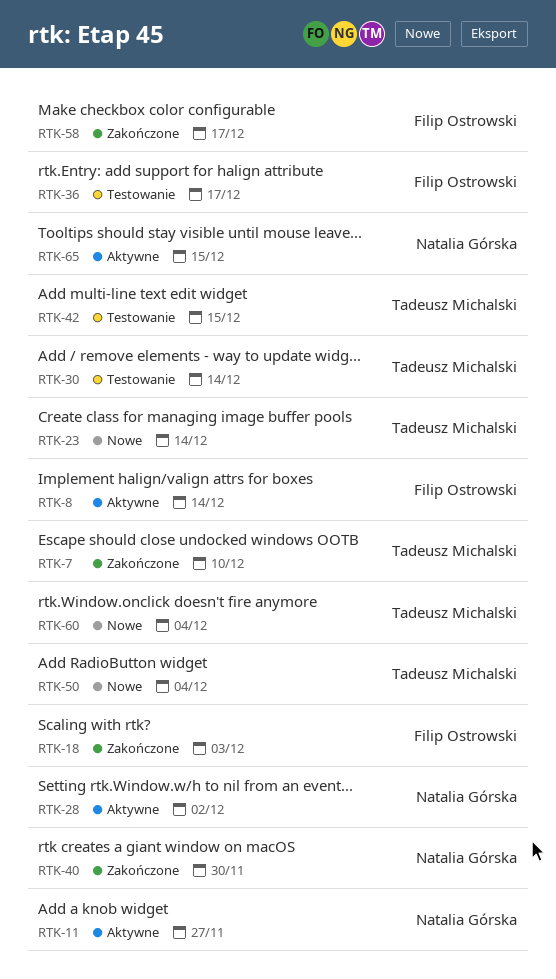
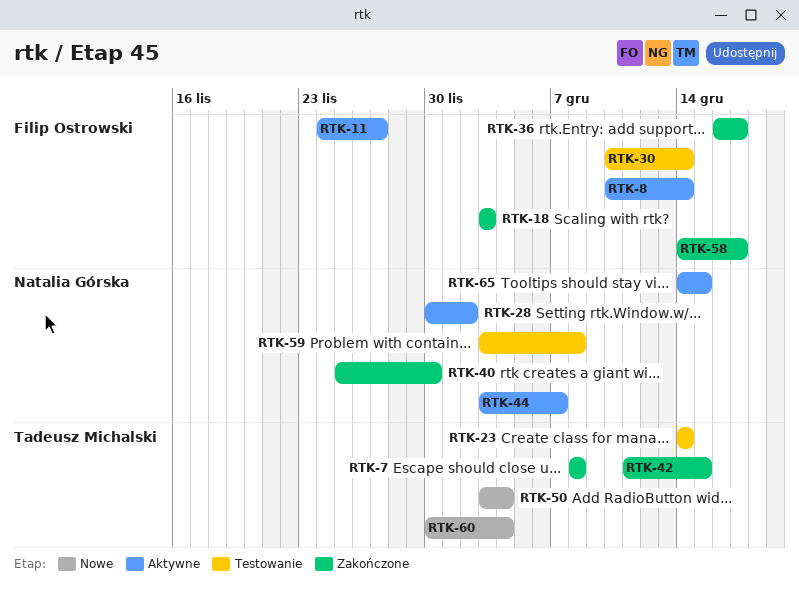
RTK-7, due: Dec 10 -> Dec 8
RTK-11, owner: Natalia Górska -> Filip Ostrowski
RTK-23, status: Nowe -> Testowanie
RTK-30, owner: Tadeusz Michalski -> Filip Ostrowski
RTK-36, status: Testowanie -> Zakończone
RTK-42, status: Testowanie -> Zakończone
RTK-44: none -> present
RTK-59: none -> present

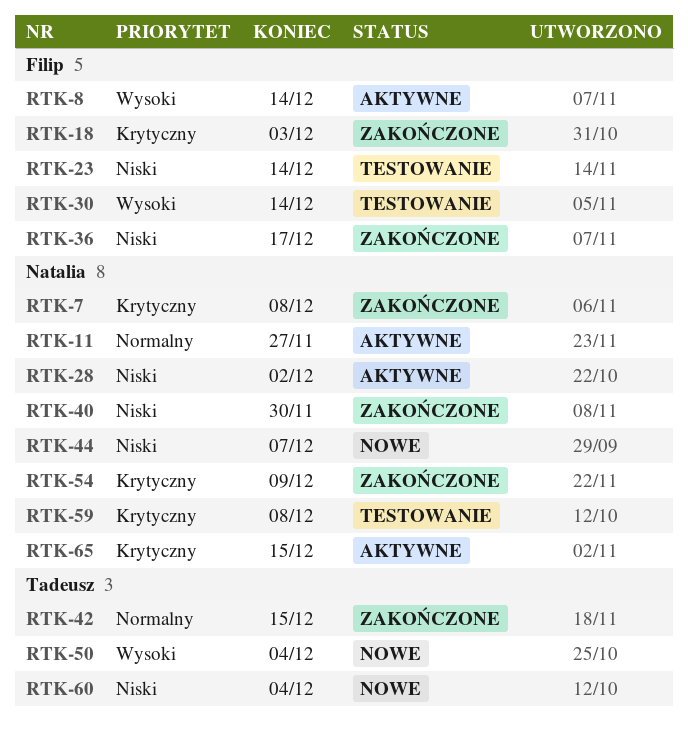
RTK-7, owner: Tadeusz Michalski -> Natalia Górska
RTK-11, owner: Filip Ostrowski -> Natalia Górska
RTK-23, owner: Tadeusz Michalski -> Filip Ostrowski
RTK-44, status: Aktywne -> Nowe
RTK-54: none -> present
RTK-58: present -> none

